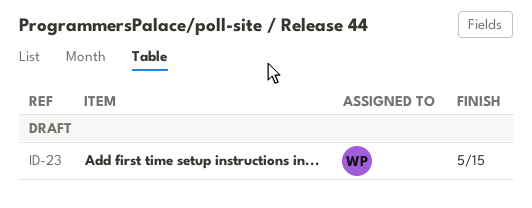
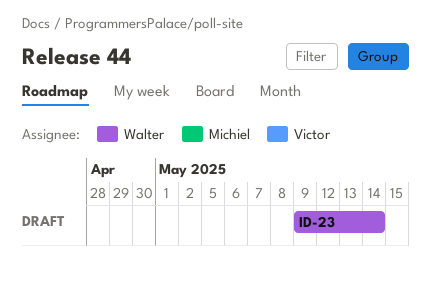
ID-23, due: May 15 -> May 14

